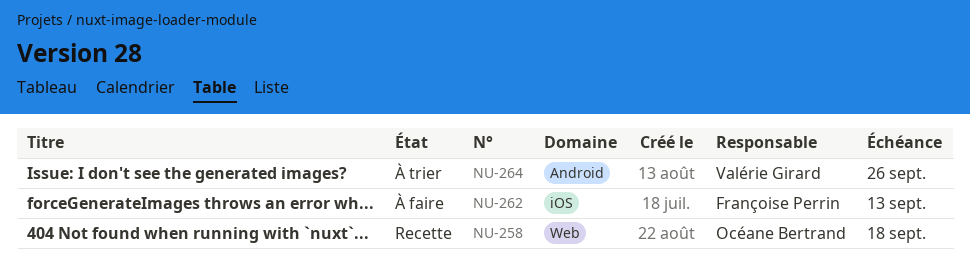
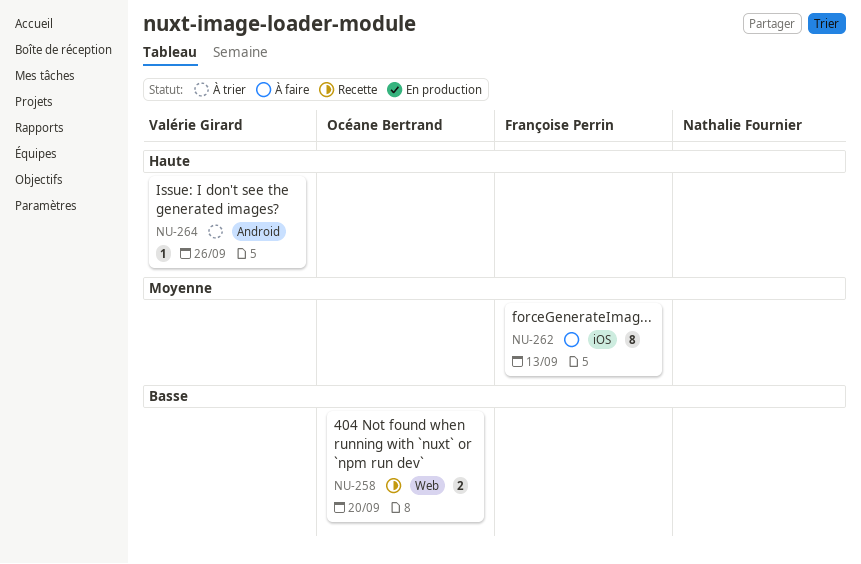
NU-258, due: Sep 18 -> Sep 20

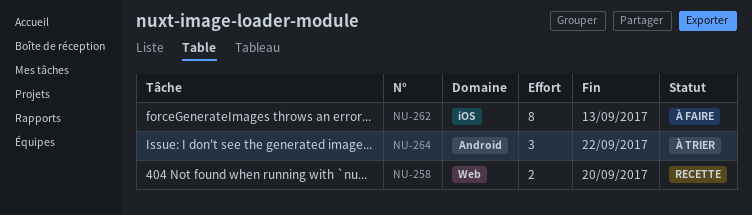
NU-264, estimate: 1 -> 3
NU-264, due: Sep 26 -> Sep 22

